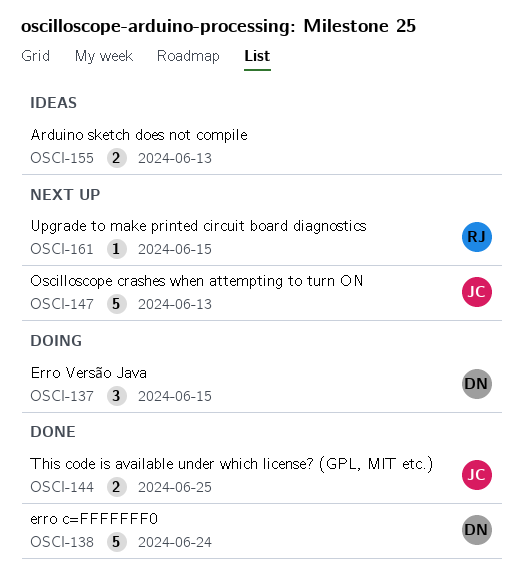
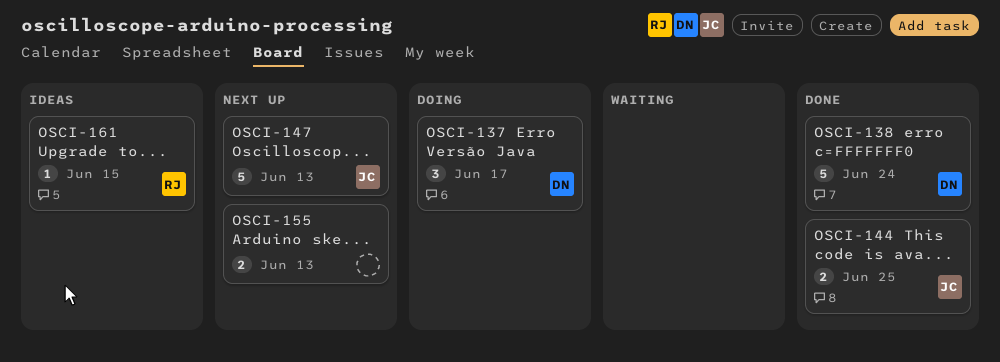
OSCI-137, due: Jun 15 -> Jun 17
OSCI-155, status: Ideas -> Next up
OSCI-161, status: Next up -> Ideas

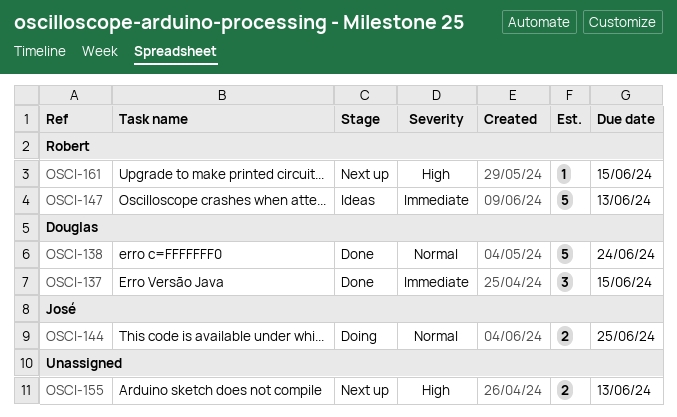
OSCI-137, status: Doing -> Done
OSCI-137, due: Jun 17 -> Jun 15
OSCI-144, status: Done -> Doing
OSCI-147, status: Next up -> Ideas
OSCI-147, owner: José -> Robert
OSCI-161, status: Ideas -> Next up

